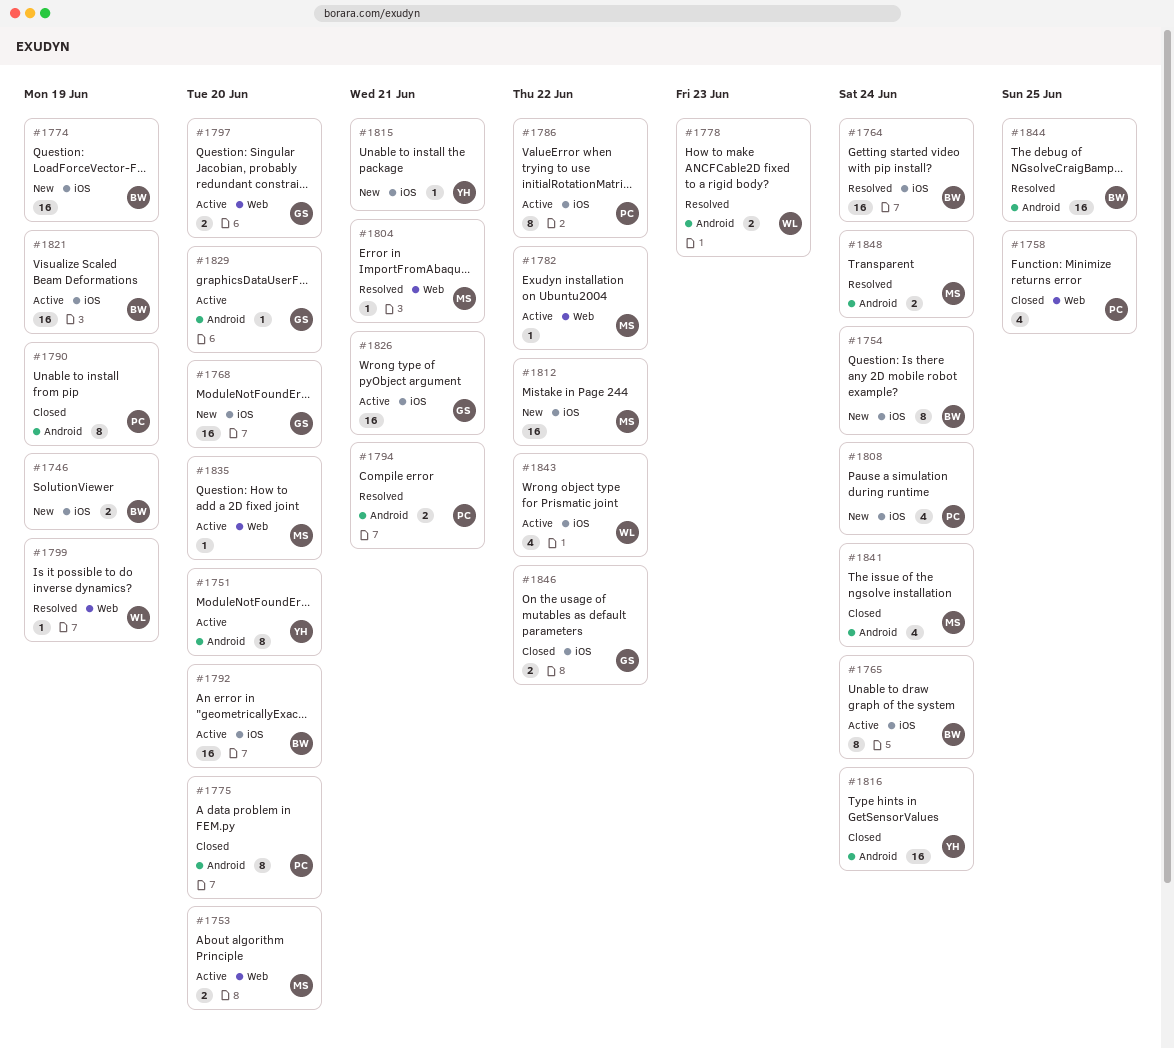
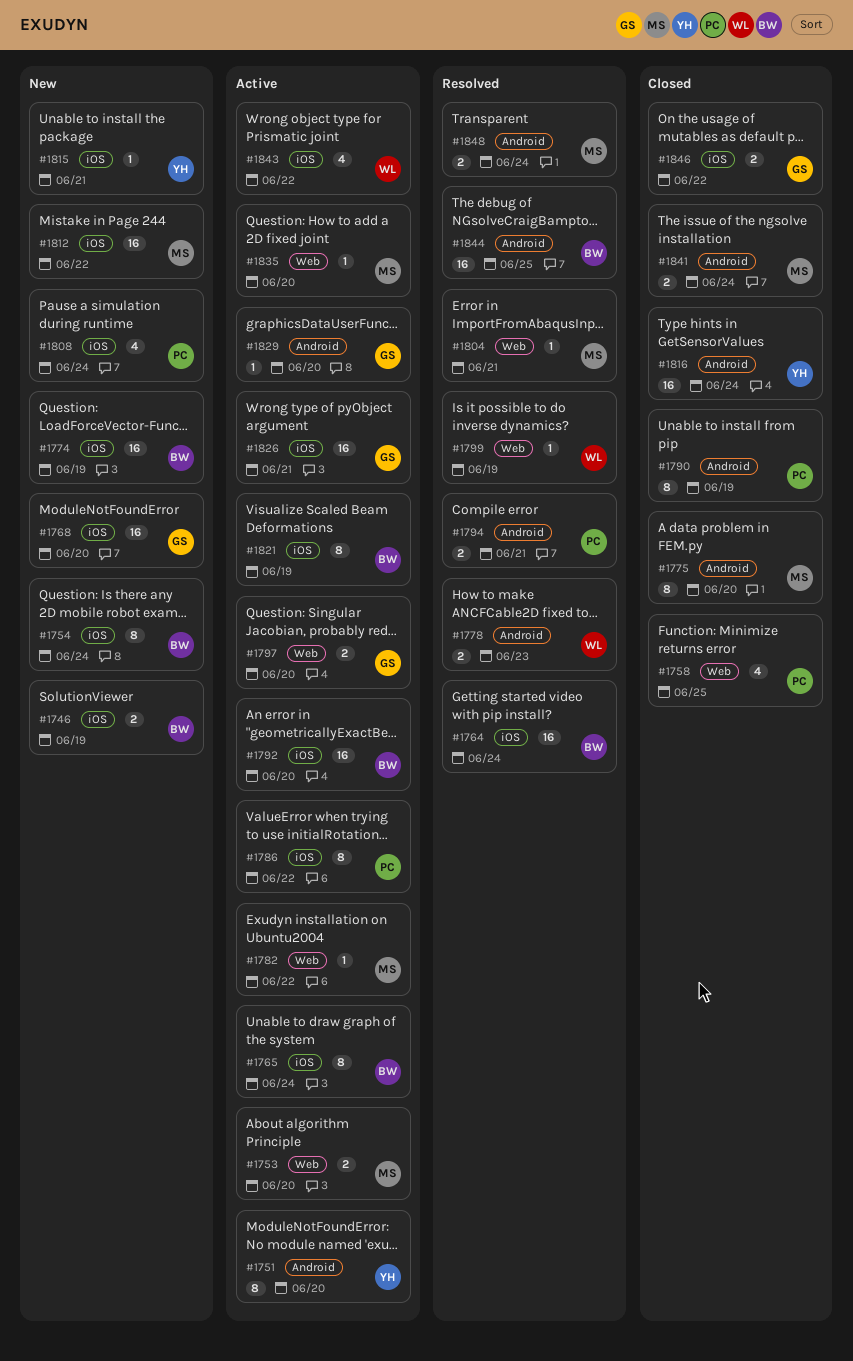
#1775, owner: PC -> MS
#1821, estimate: 16 -> 8
#1841, estimate: 4 -> 2

